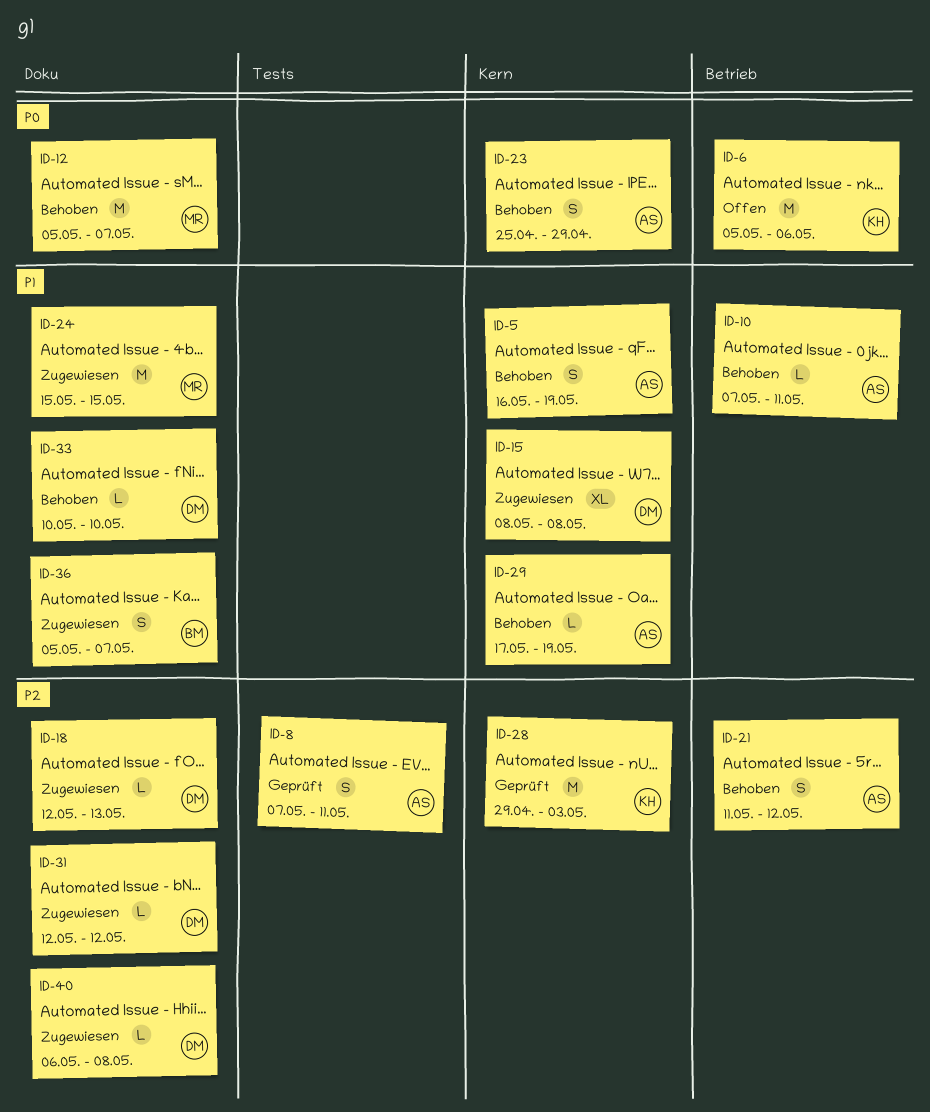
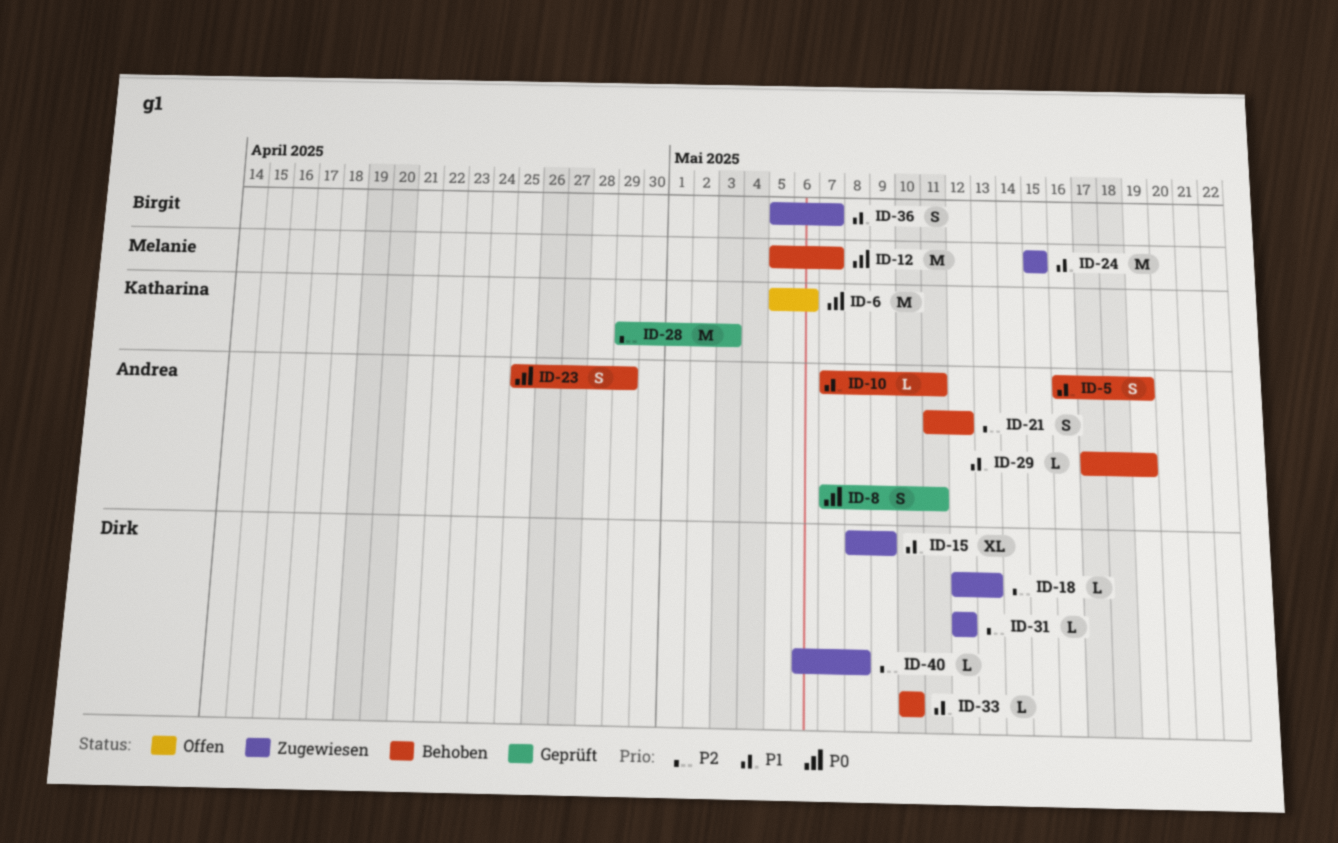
ID-8, priority: P2 -> P0
ID-15, due: May 8 -> May 9

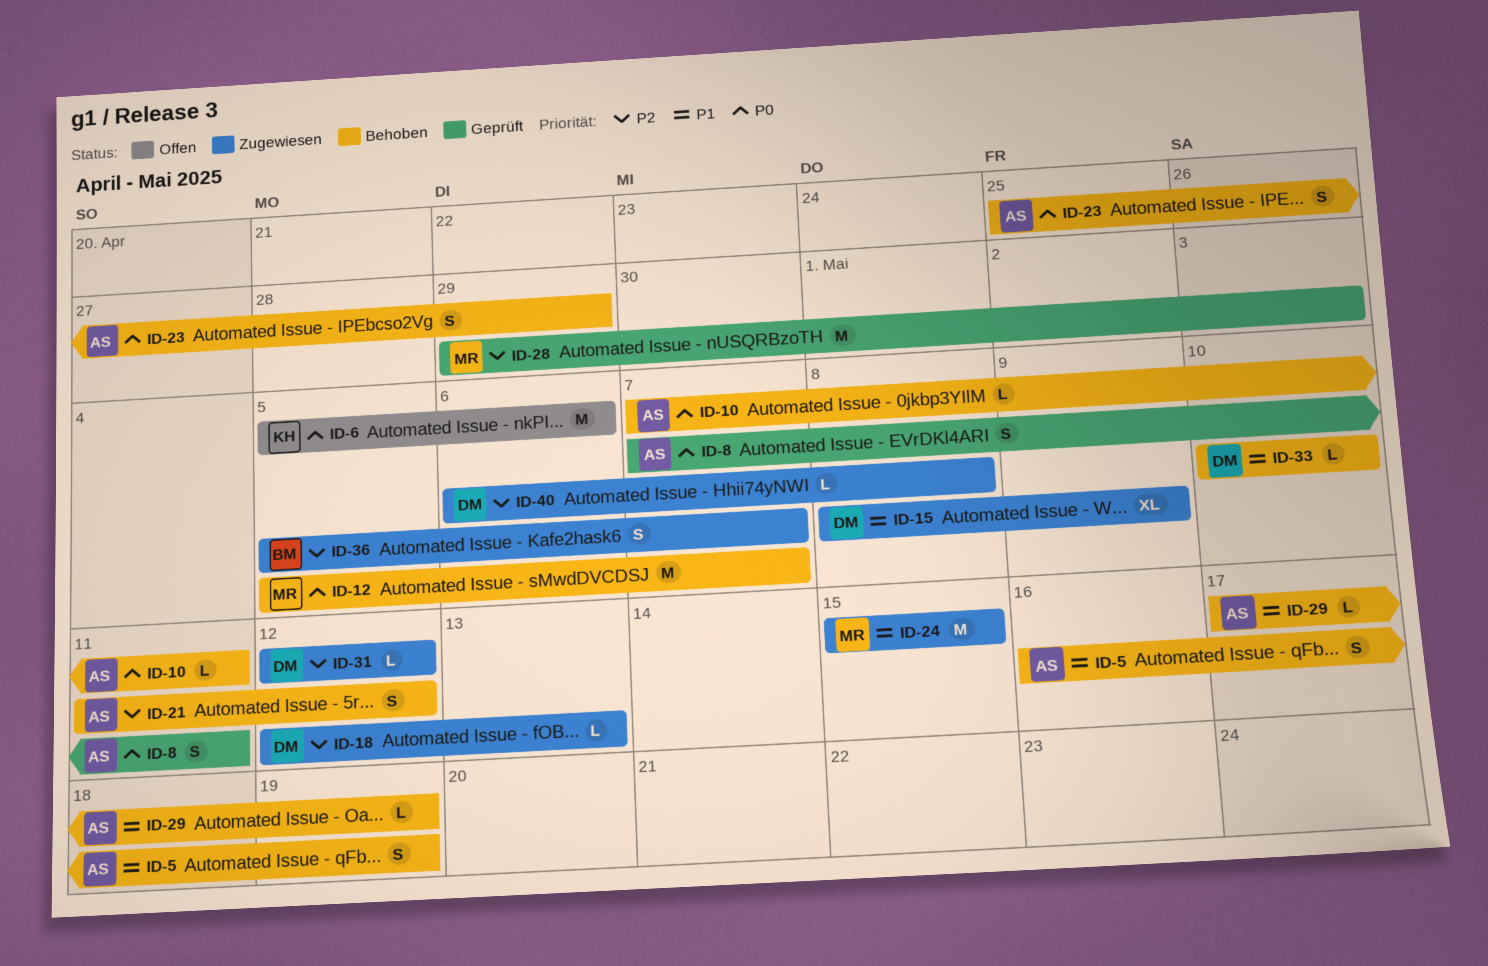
ID-10, priority: P1 -> P0
ID-28, owner: Katharina -> Melanie
ID-36, priority: P1 -> P2

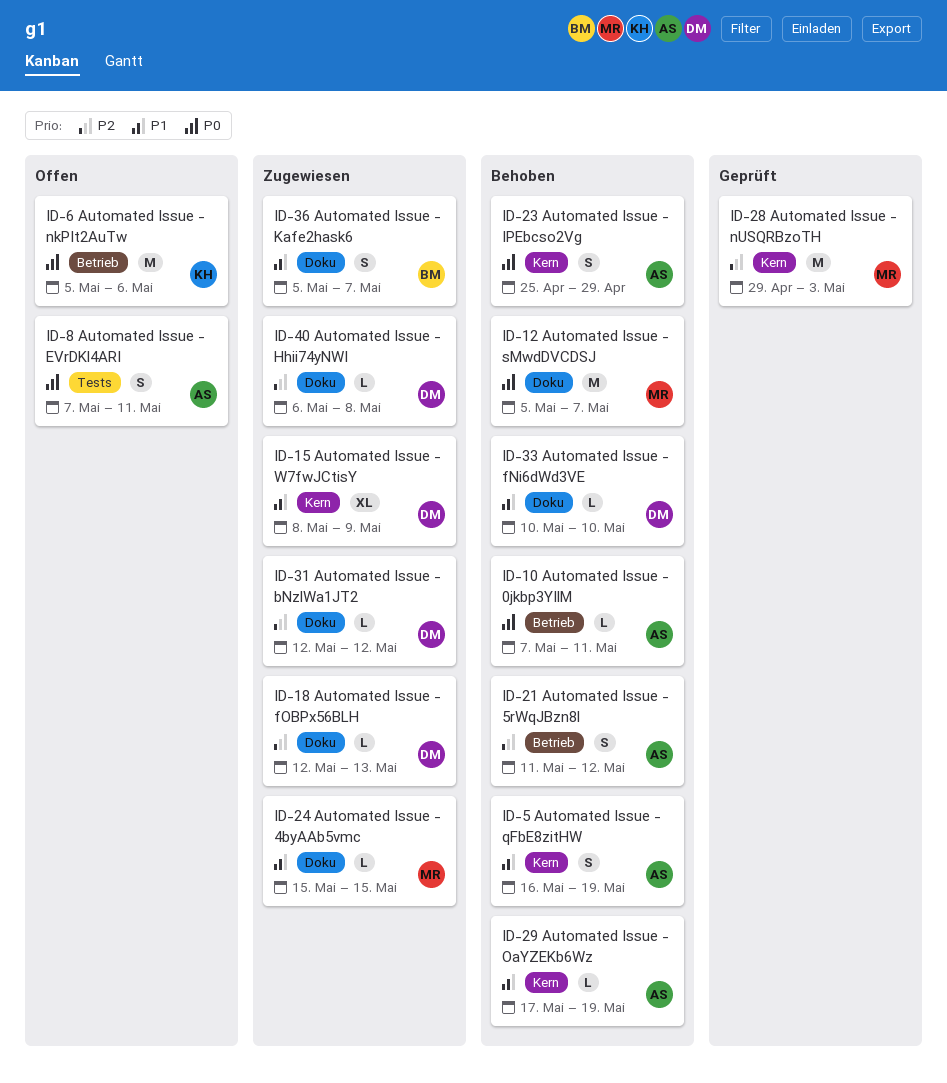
ID-8, status: Geprüft -> Offen
ID-24, estimate: M -> L
ID-36, priority: P2 -> P1

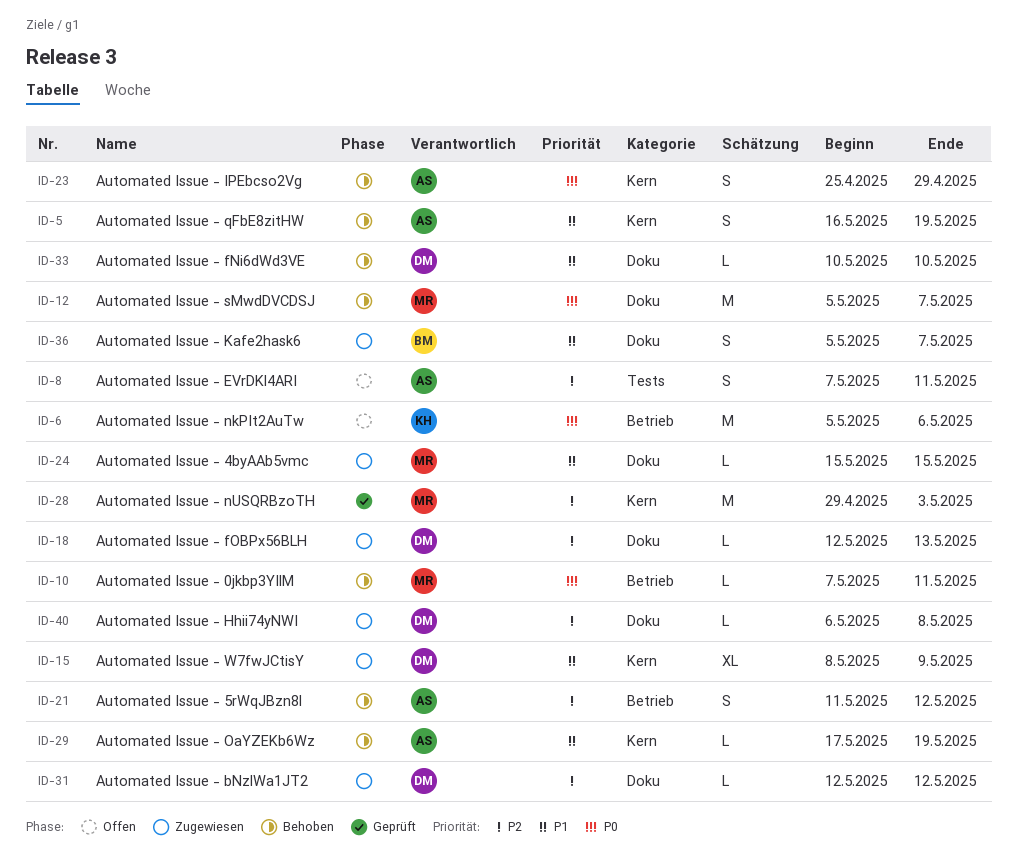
ID-8, priority: P0 -> P2
ID-10, owner: AS -> MR

